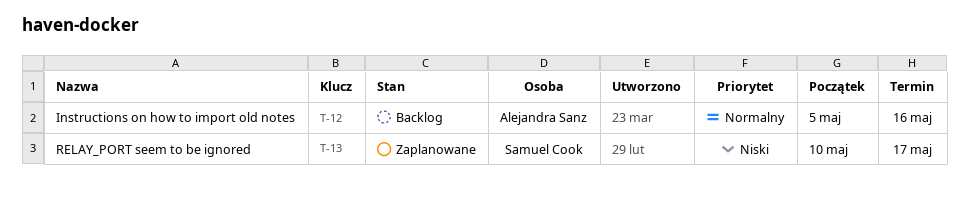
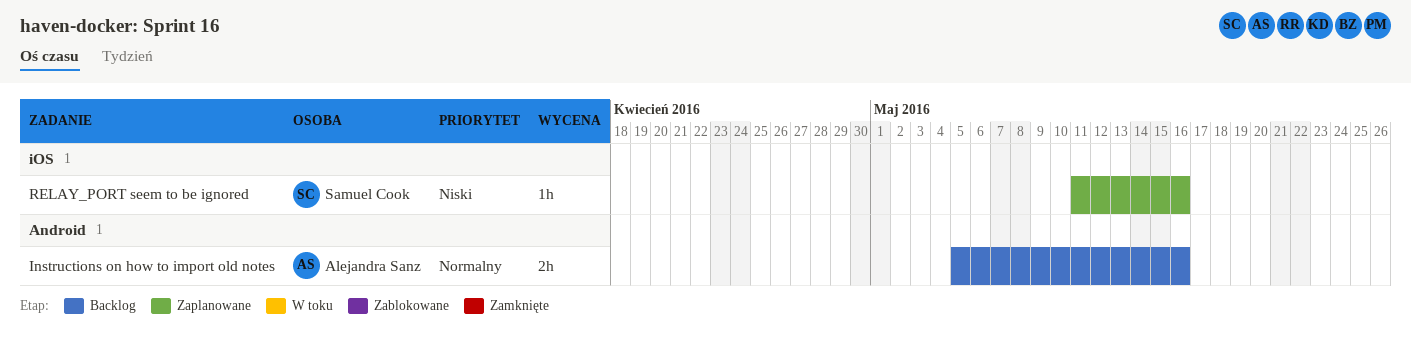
RELAY_PORT seem to be ignored, start: May 10 -> May 11
RELAY_PORT seem to be ignored, due: May 17 -> May 16

